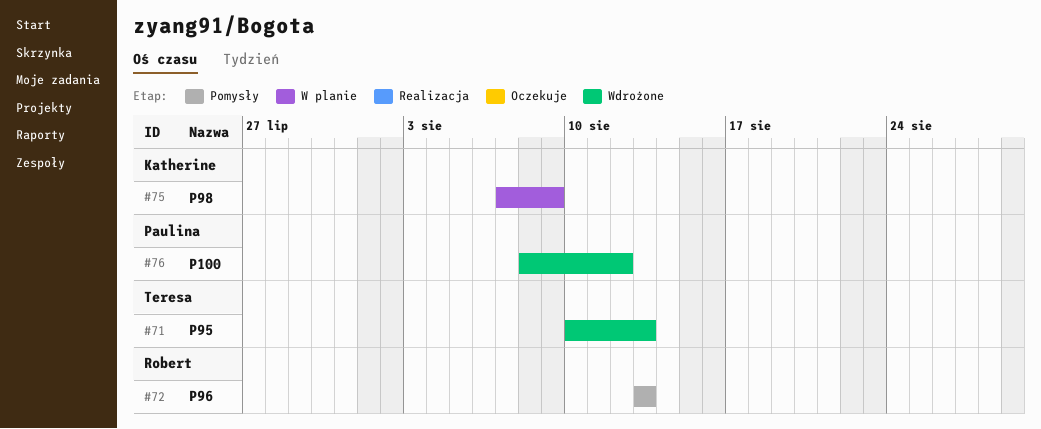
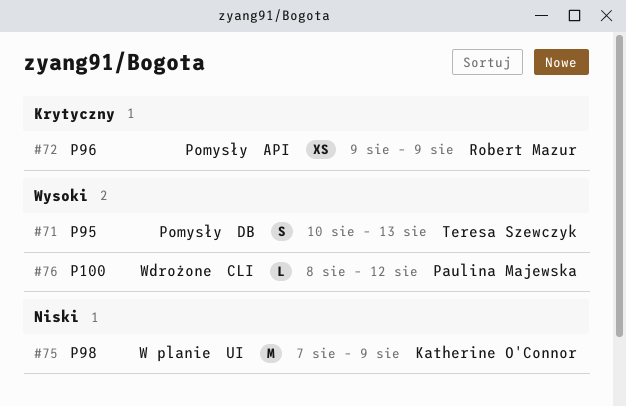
#71, status: Wdrożone -> Pomysły
#72, start: Aug 13 -> Aug 9
#72, due: Aug 13 -> Aug 9

